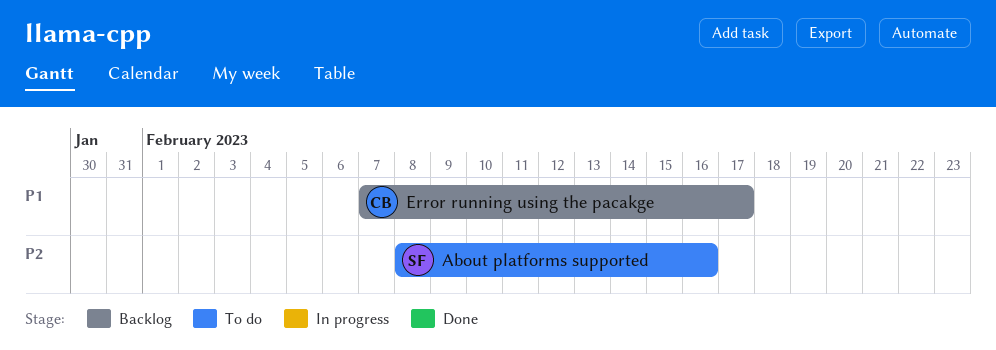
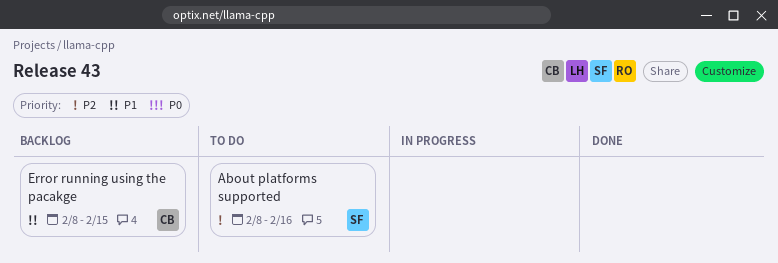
Error running using the pacakge, start: Feb 7 -> Feb 8
Error running using the pacakge, due: Feb 17 -> Feb 15

